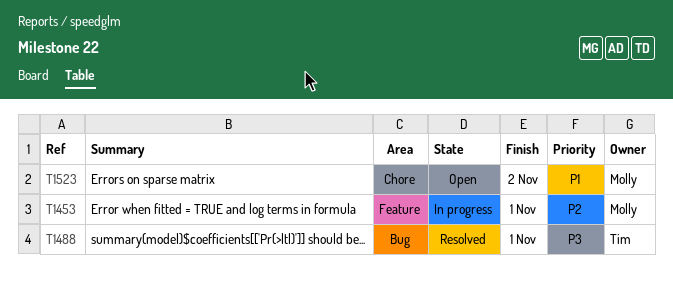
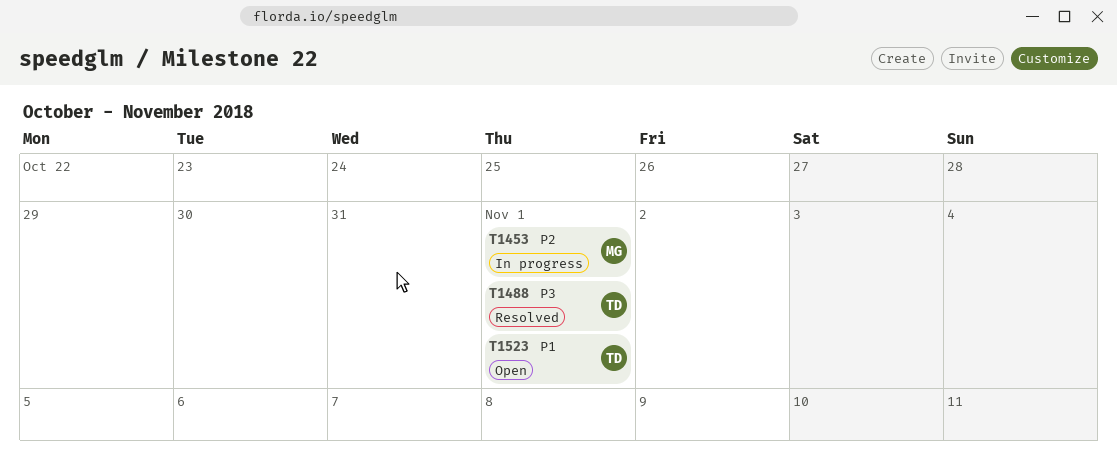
T1523, owner: Molly -> Tim
T1523, due: Nov 2 -> Nov 1

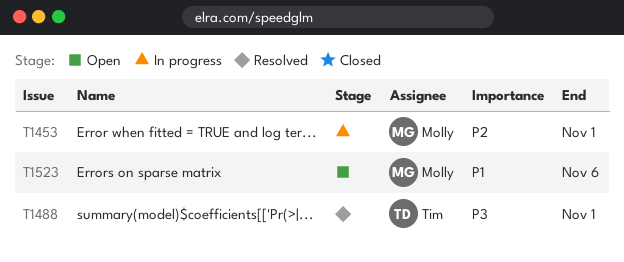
T1523, owner: Tim -> Molly
T1523, due: Nov 1 -> Nov 6

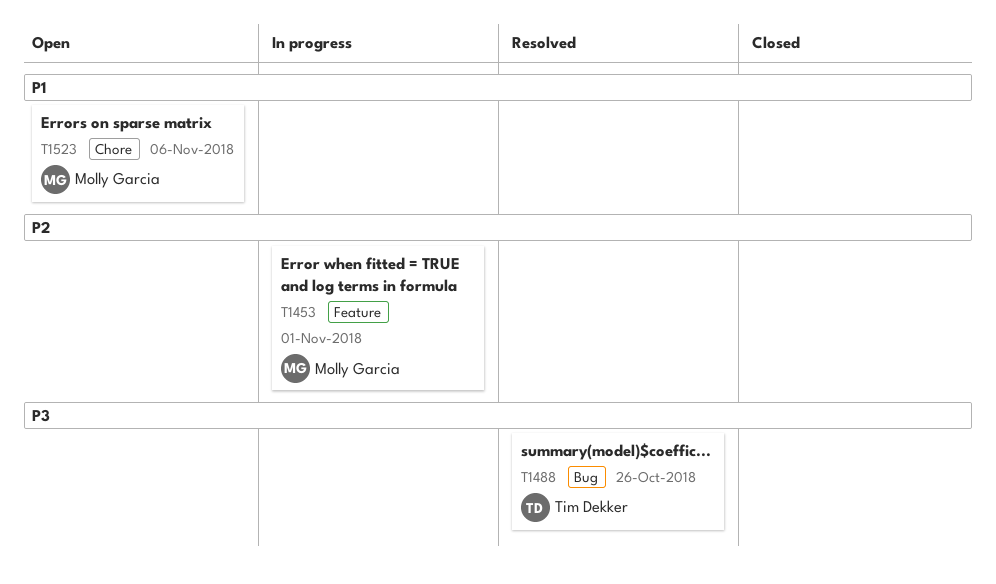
T1488, due: Nov 1 -> Oct 26

